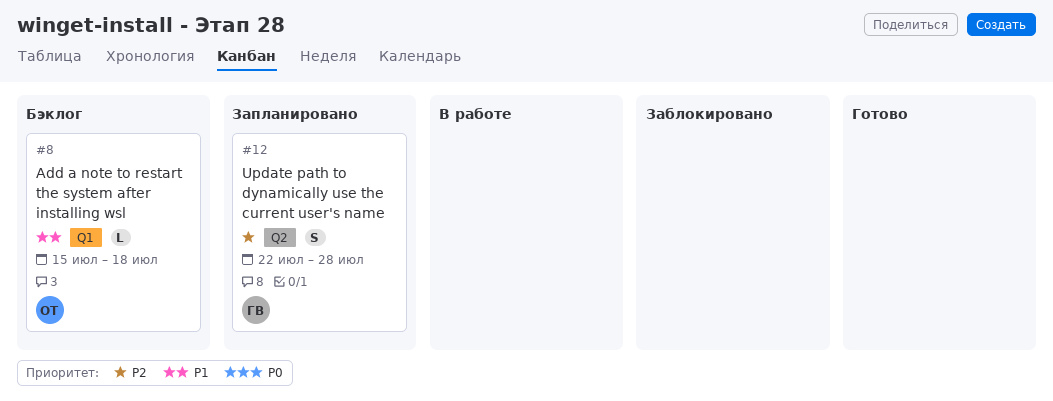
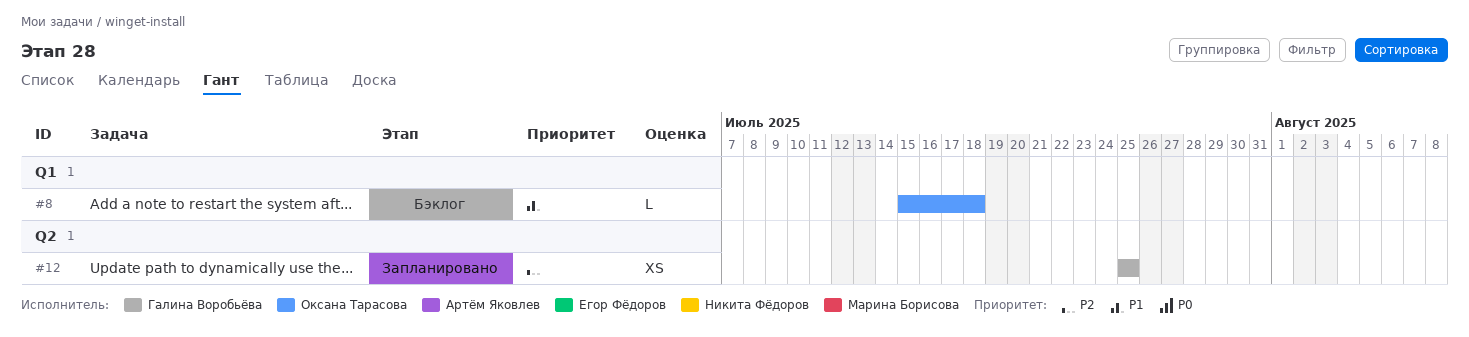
#12, estimate: S -> XS
#12, start: Jul 22 -> Jul 25
#12, due: Jul 28 -> Jul 25

